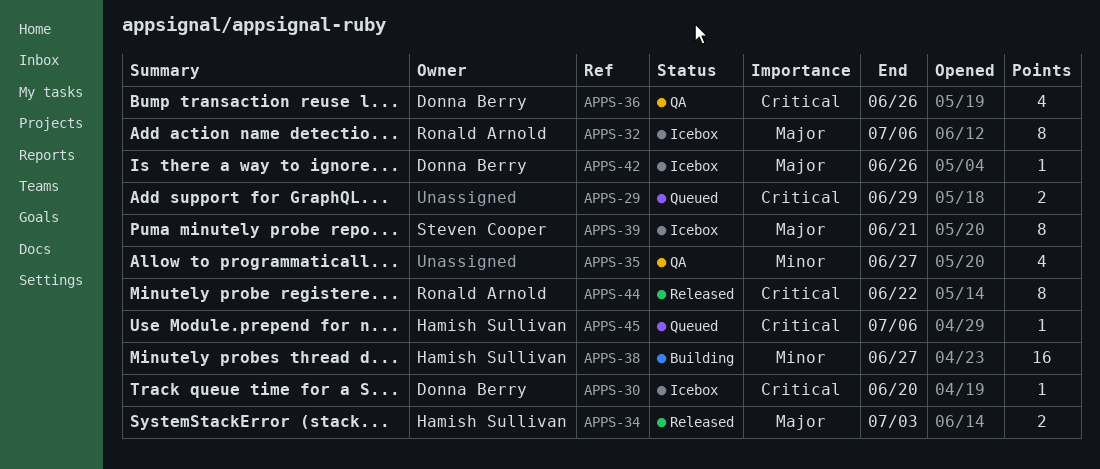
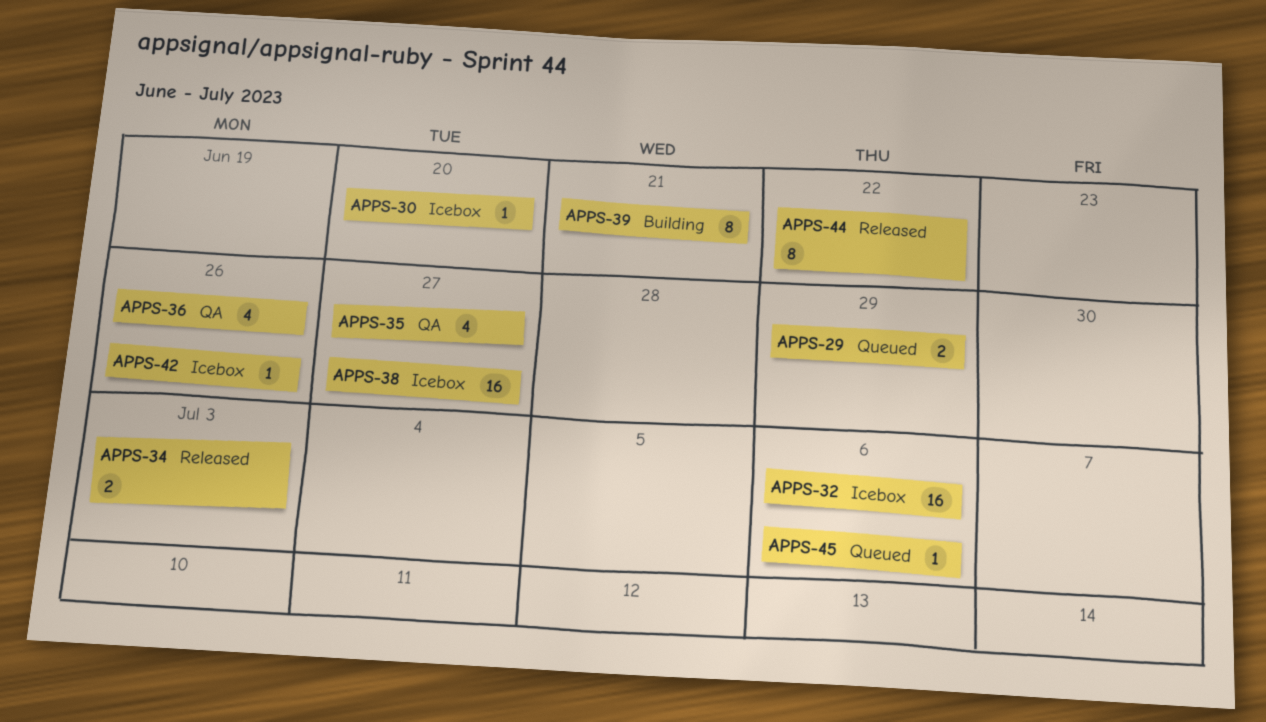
APPS-32, estimate: 8 -> 16
APPS-38, status: Building -> Icebox
APPS-39, status: Icebox -> Building

